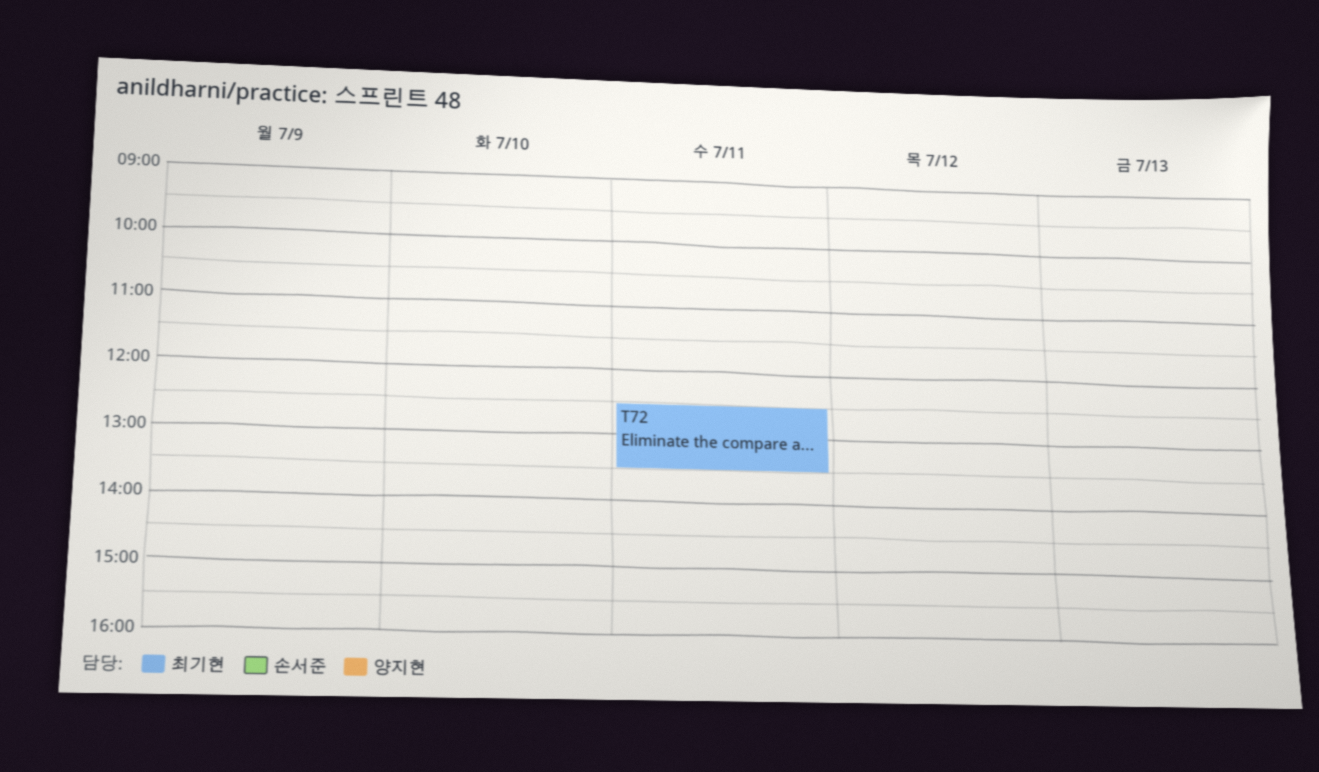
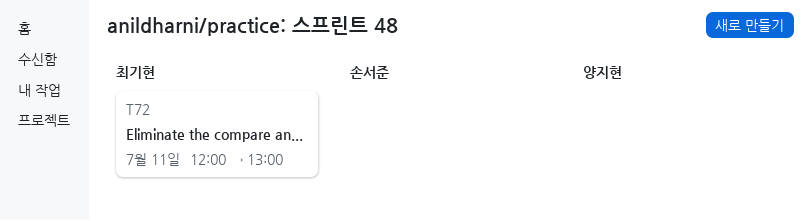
T72, begins: 12:30 -> 12:00
T72, ends: 13:30 -> 13:00

